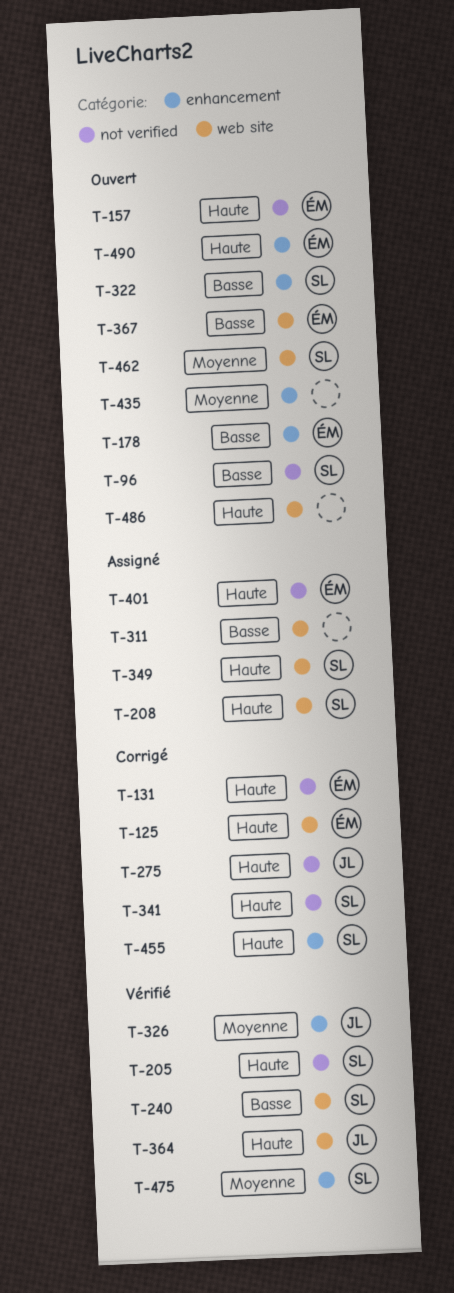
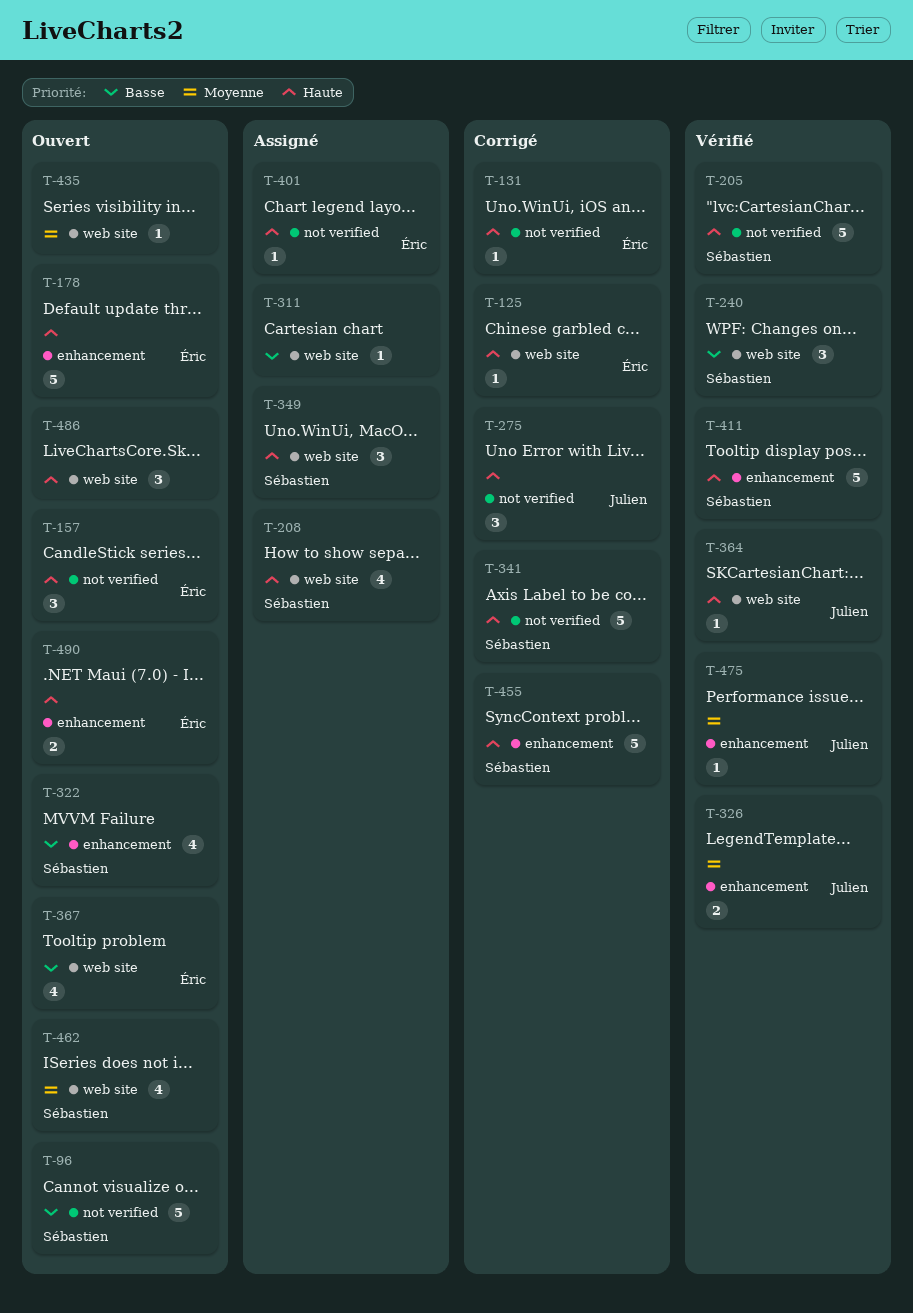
T-178, priority: Basse -> Haute
T-411: none -> present
T-435, label: enhancement -> web site
T-475, owner: Sébastien -> Julien

